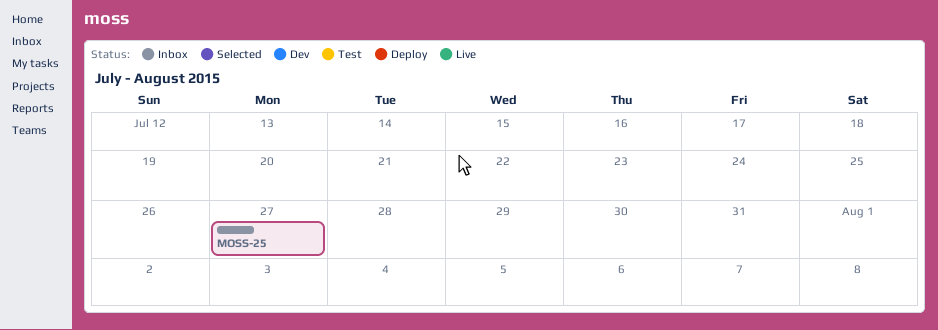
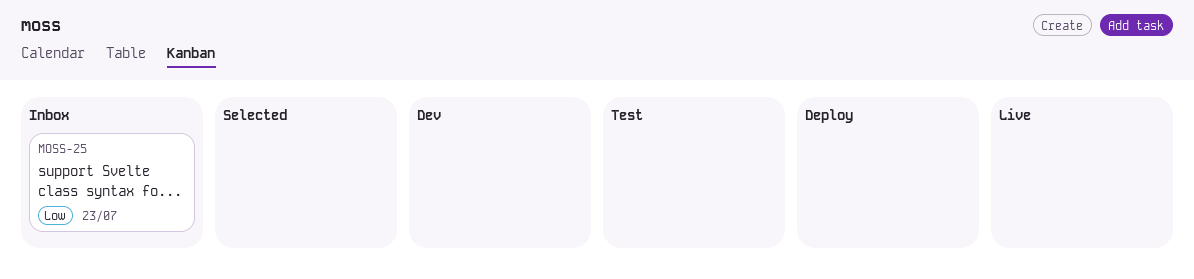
MOSS-25, due: Jul 27 -> Jul 23

